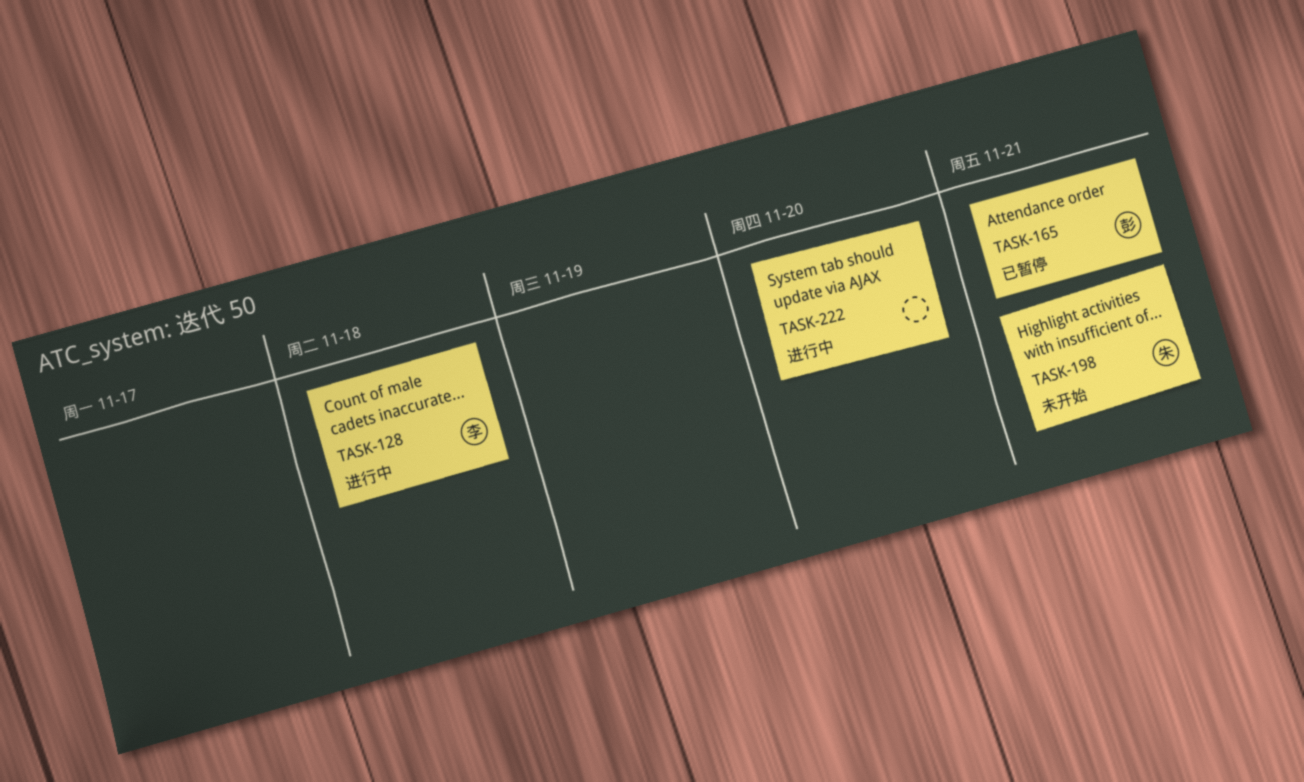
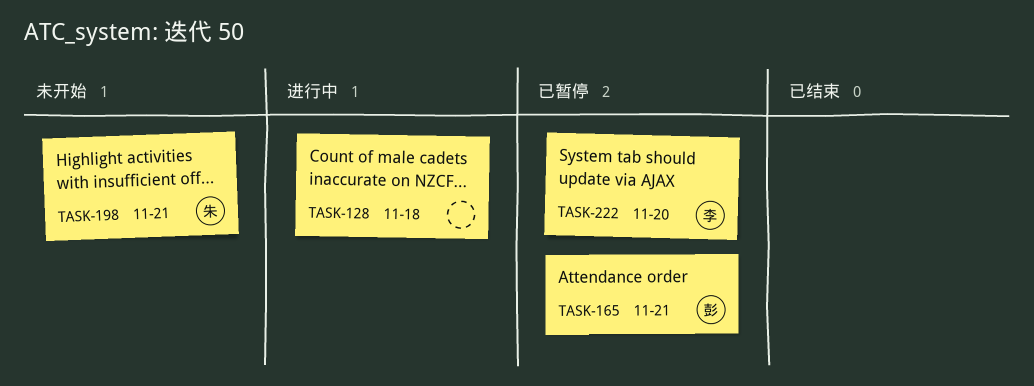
TASK-128, owner: 李 -> none
TASK-222, status: 进行中 -> 已暂停
TASK-222, owner: none -> 李

